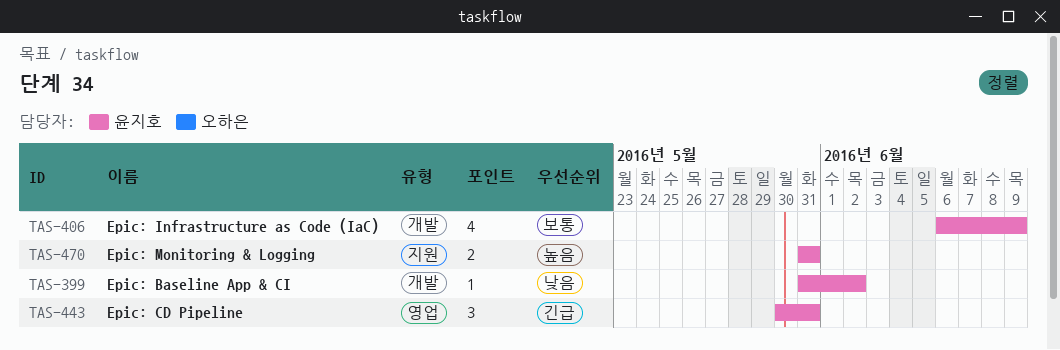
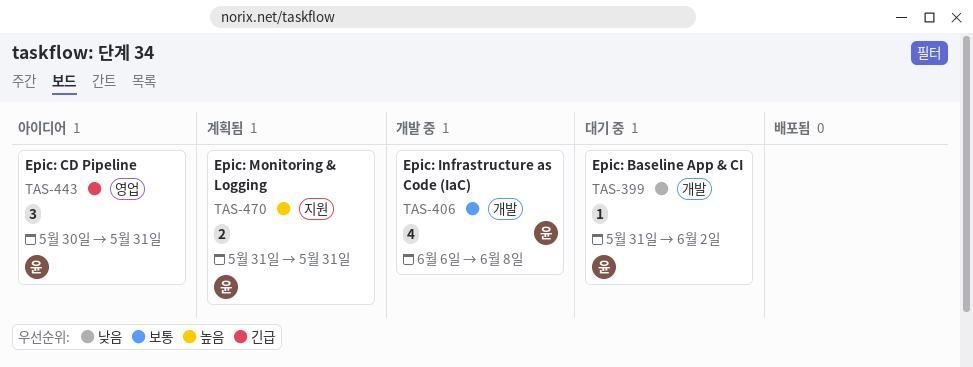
TAS-406, due: Jun 9 -> Jun 8

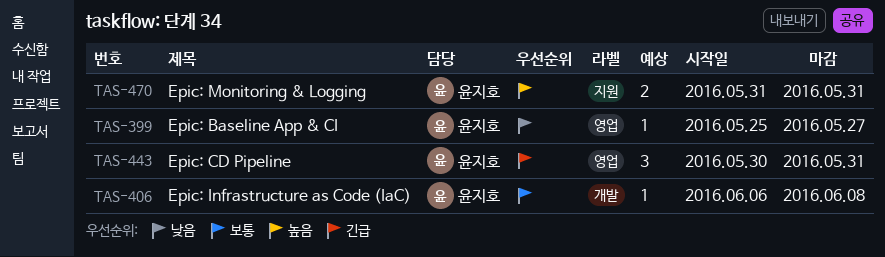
TAS-399, label: 개발 -> 영업
TAS-399, start: May 31 -> May 25
TAS-399, due: Jun 2 -> May 27
TAS-406, estimate: 4 -> 1

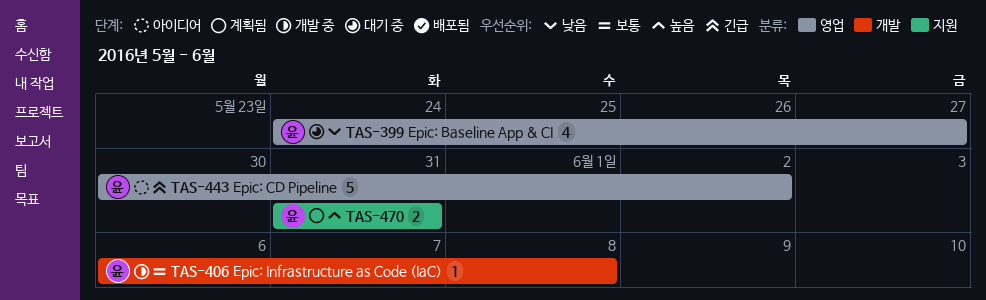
TAS-399, estimate: 1 -> 4
TAS-399, start: May 25 -> May 24
TAS-443, estimate: 3 -> 5
TAS-443, due: May 31 -> Jun 2

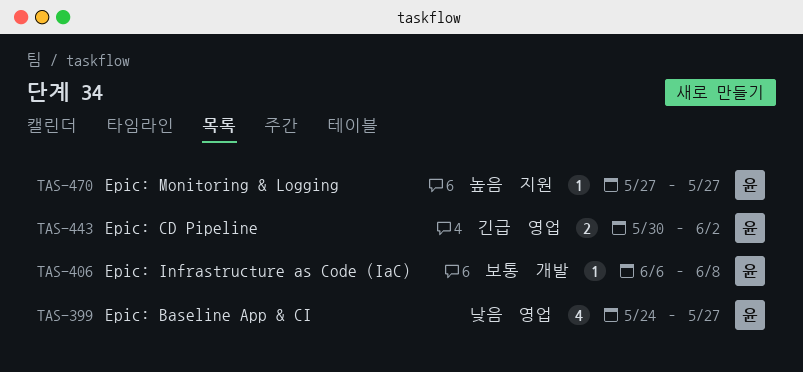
TAS-443, estimate: 5 -> 2
TAS-470, estimate: 2 -> 1
TAS-470, start: May 31 -> May 27
TAS-470, due: May 31 -> May 27

